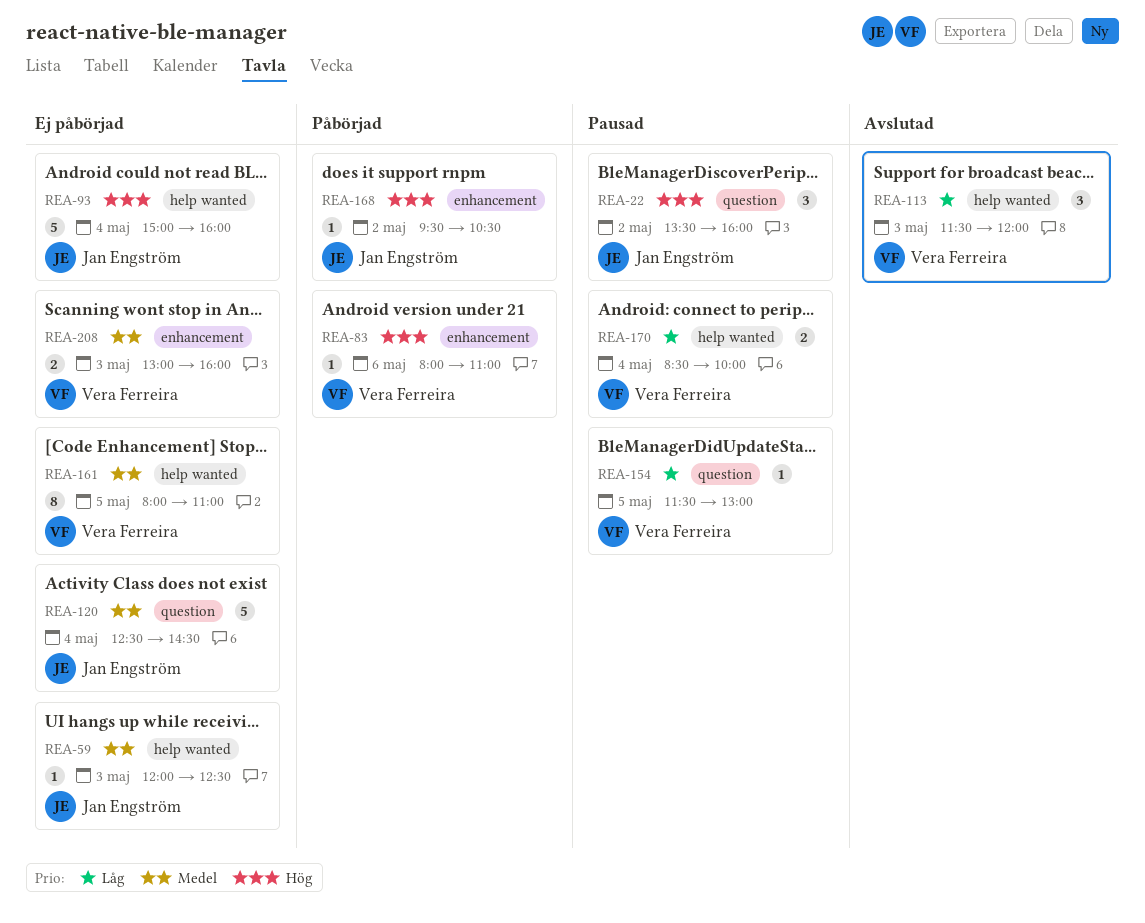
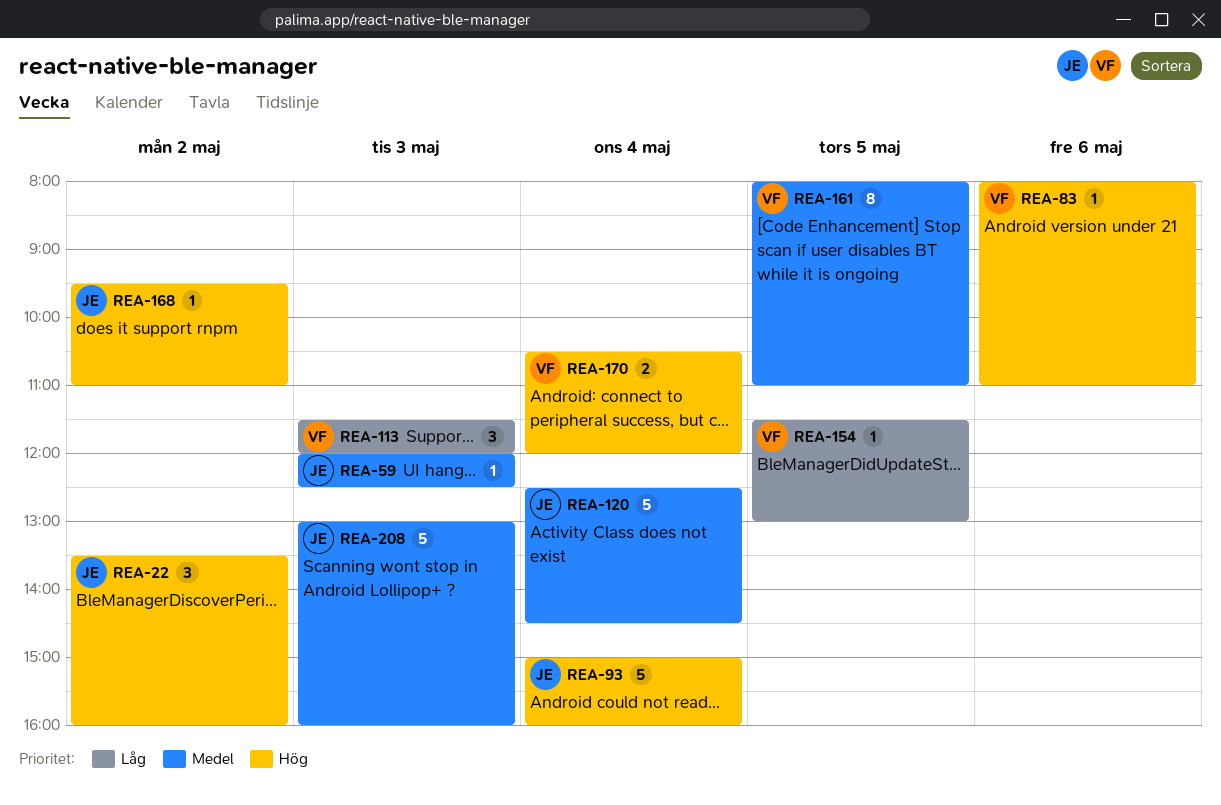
REA-168, ends: 10:30 -> 11:00
REA-170, priority: Låg -> Hög
REA-170, begins: 08:30 -> 10:30
REA-170, ends: 10:00 -> 12:00
REA-208, owner: Vera Ferreira -> Jan Engström
REA-208, estimate: 2 -> 5

